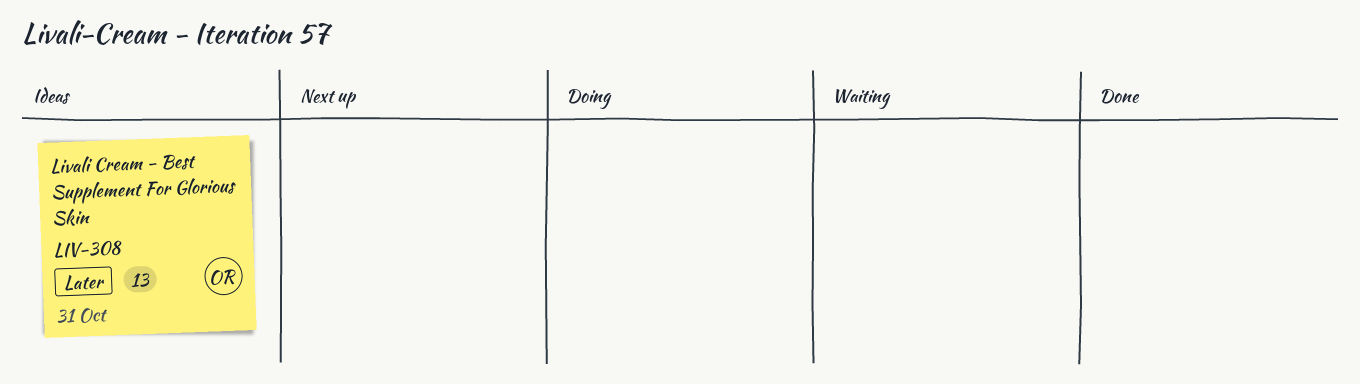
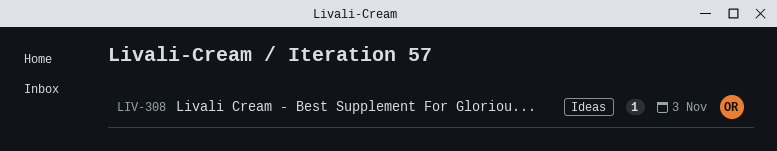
LIV-308, estimate: 13 -> 1
LIV-308, due: Oct 31 -> Nov 3

